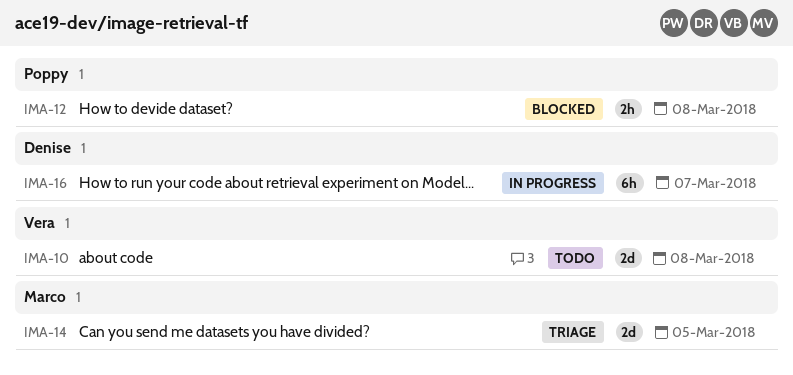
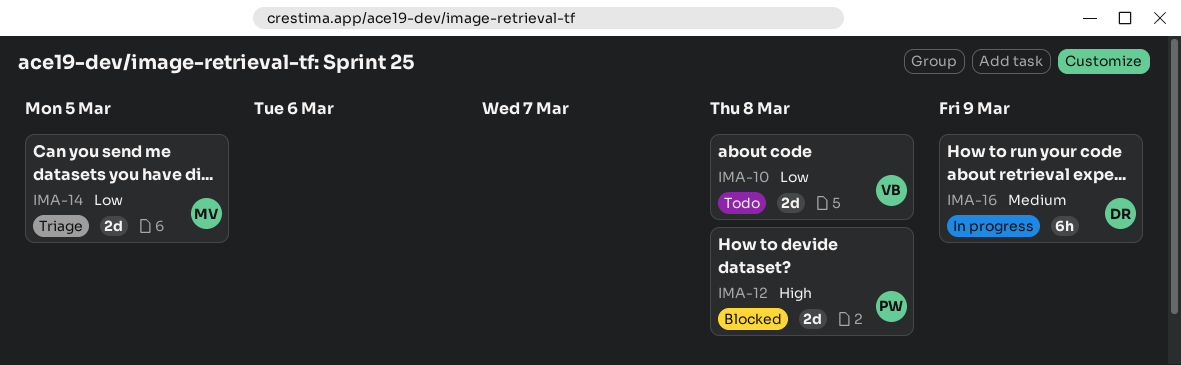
IMA-12, estimate: 2h -> 2d
IMA-16, due: Mar 7 -> Mar 9

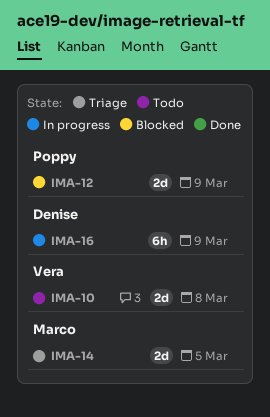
IMA-12, due: Mar 8 -> Mar 9

